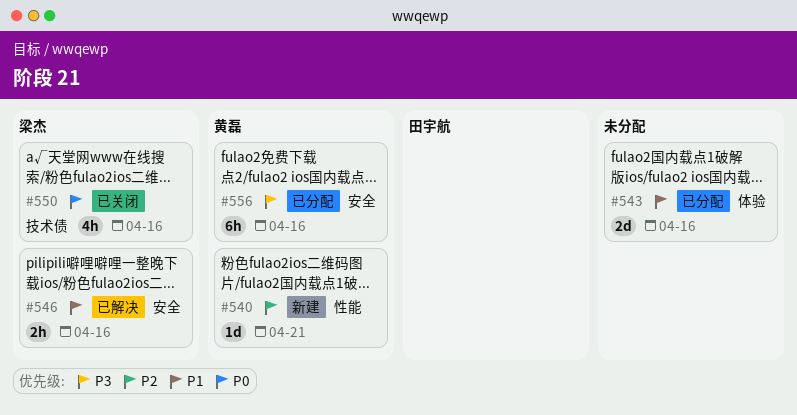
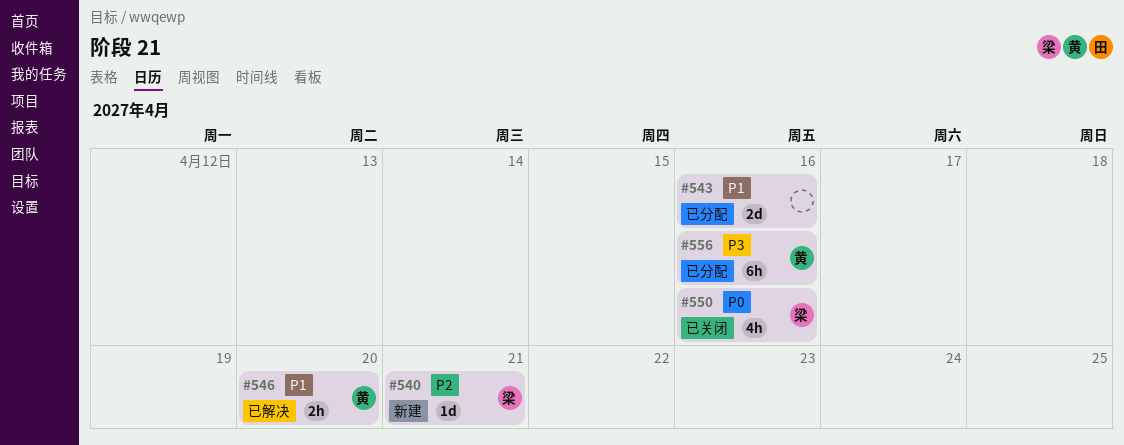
#540, owner: 黄磊 -> 梁杰
#546, owner: 梁杰 -> 黄磊
#546, due: Apr 16 -> Apr 20

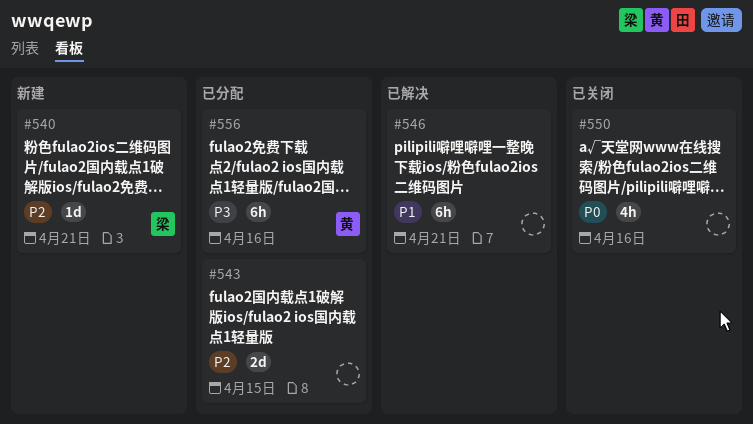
#543, priority: P1 -> P2
#543, due: Apr 16 -> Apr 15
#546, owner: 黄 -> none
#546, estimate: 2h -> 6h
#546, due: Apr 20 -> Apr 21
#550, owner: 梁 -> none

